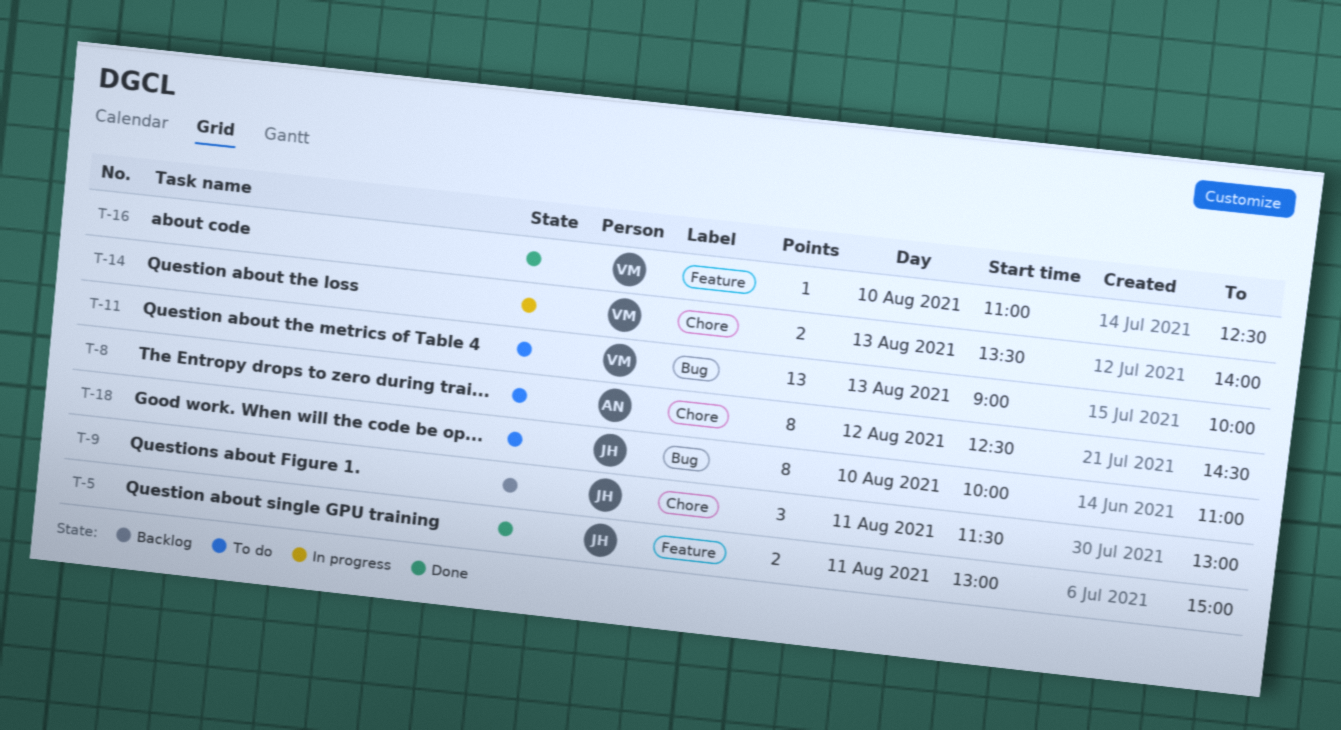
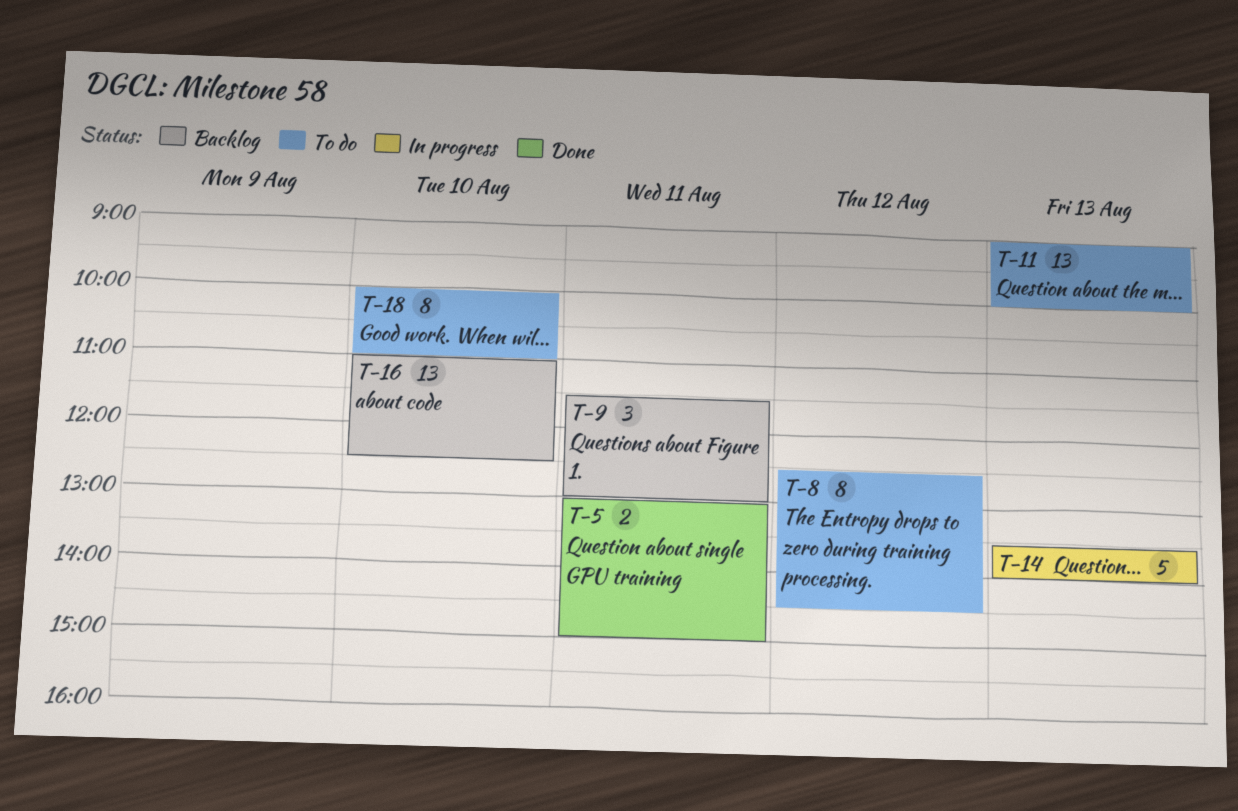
T-14, estimate: 2 -> 5
T-16, status: Done -> Backlog
T-16, estimate: 1 -> 13

